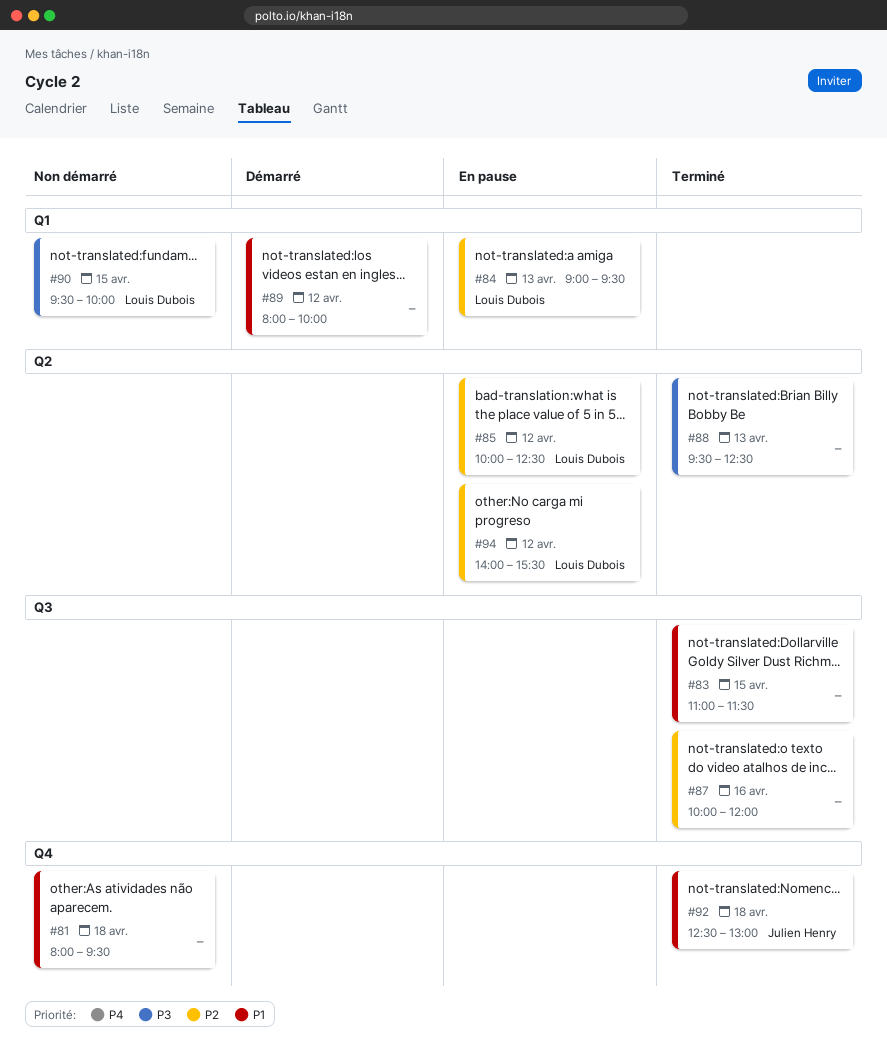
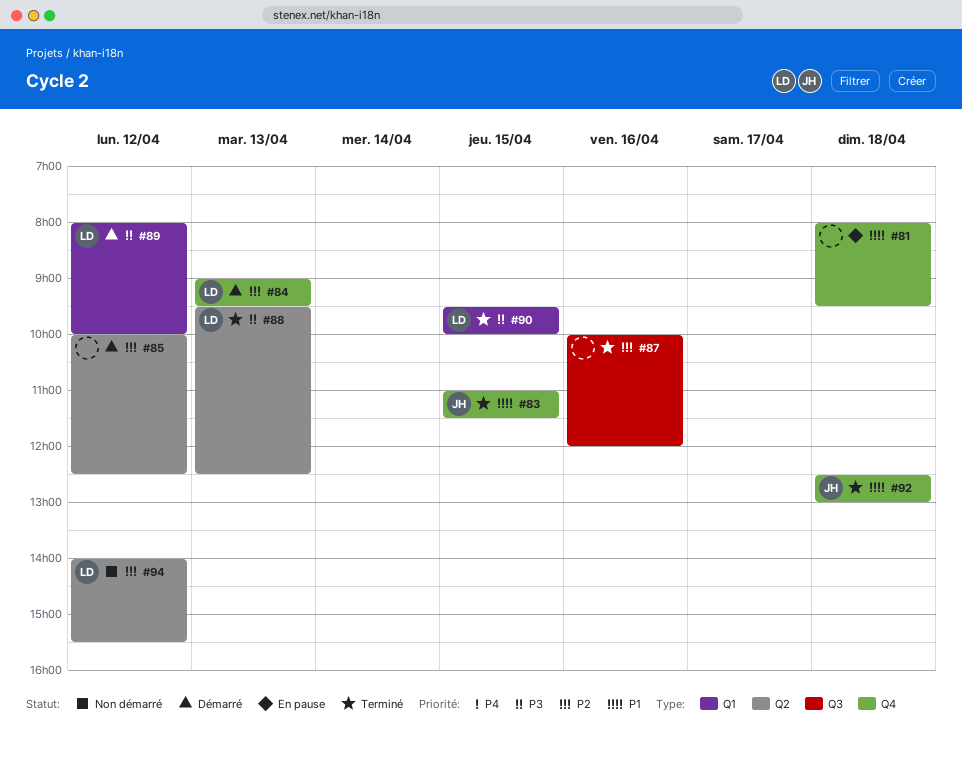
#81, status: Non démarré -> En pause
#83, owner: none -> Julien Henry
#83, label: Q3 -> Q4
#84, status: En pause -> Démarré
#84, label: Q1 -> Q4
#85, status: En pause -> Démarré
#85, owner: Louis Dubois -> none
#88, owner: none -> Louis Dubois
#89, owner: none -> Louis Dubois
#89, priority: P1 -> P3
#90, status: Non démarré -> Terminé
#94, status: En pause -> Non démarré

